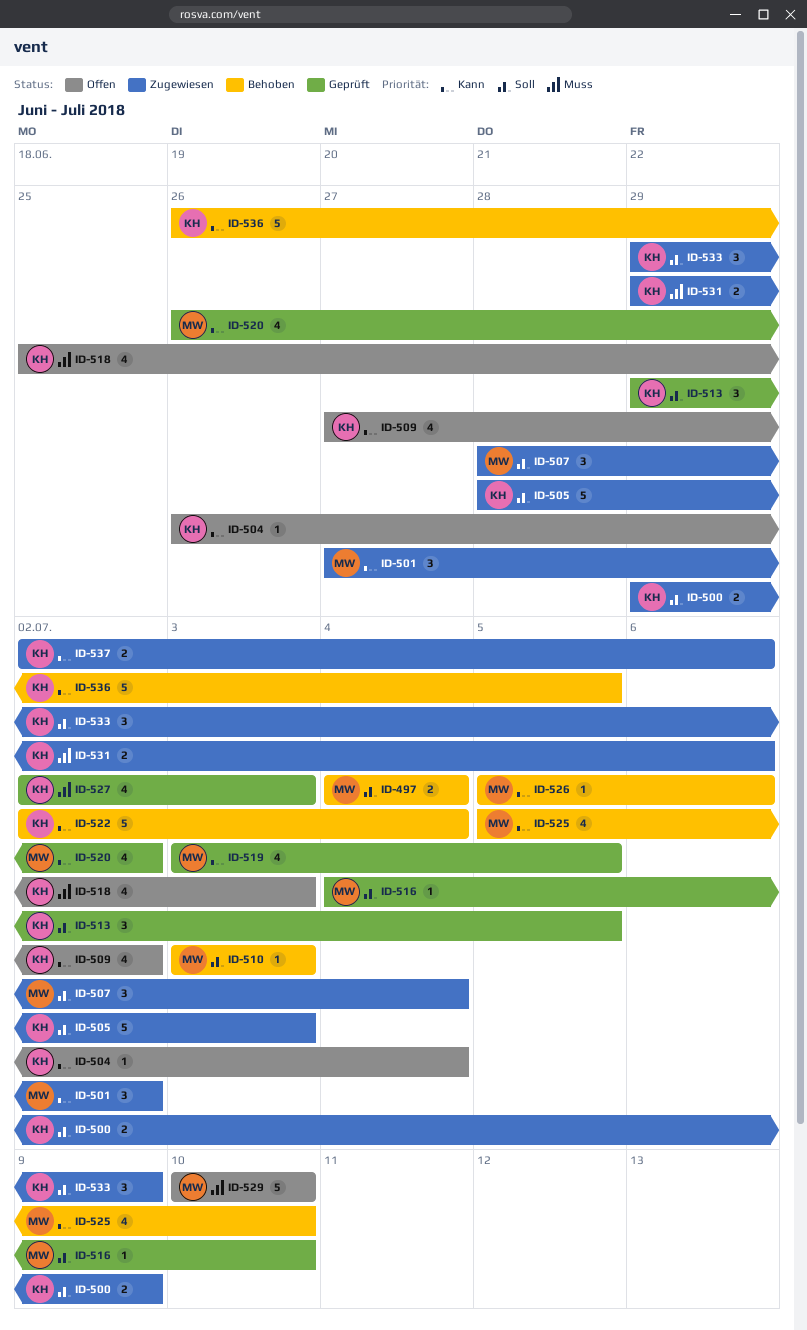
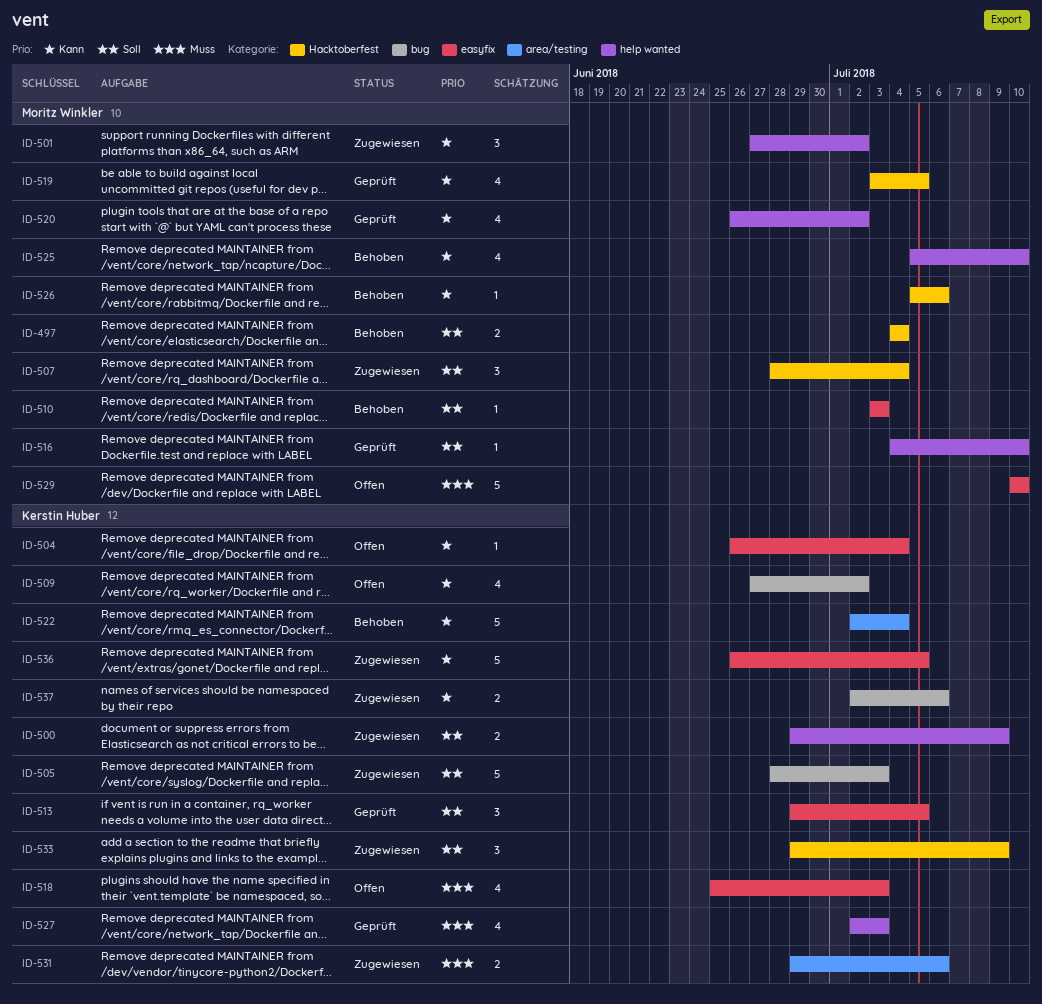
ID-536, status: Behoben -> Zugewiesen

